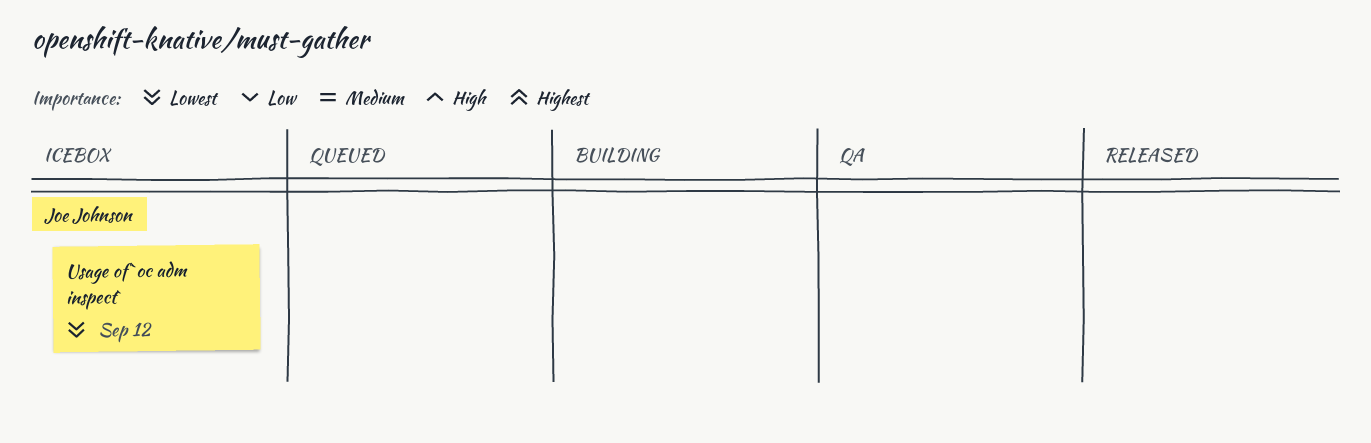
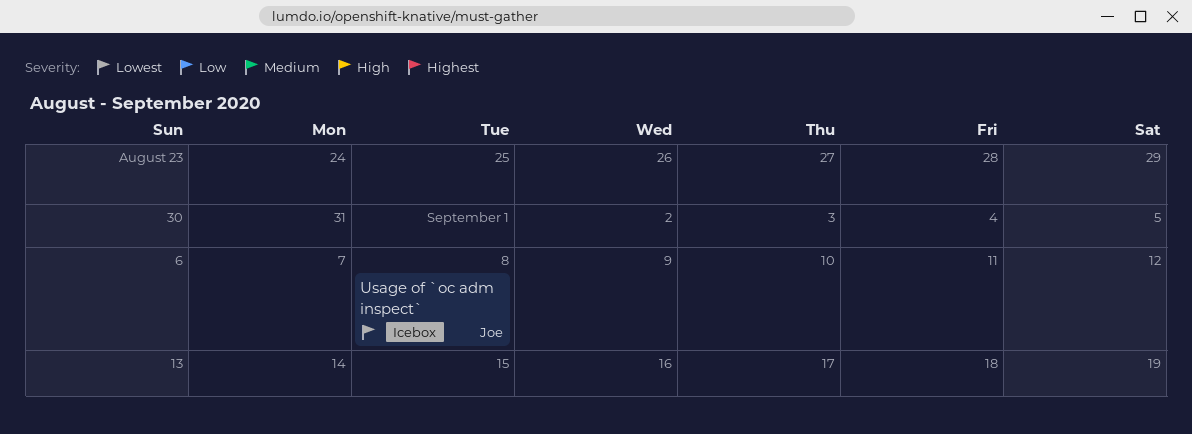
Usage of `oc adm inspect`, due: Sep 12 -> Sep 8

